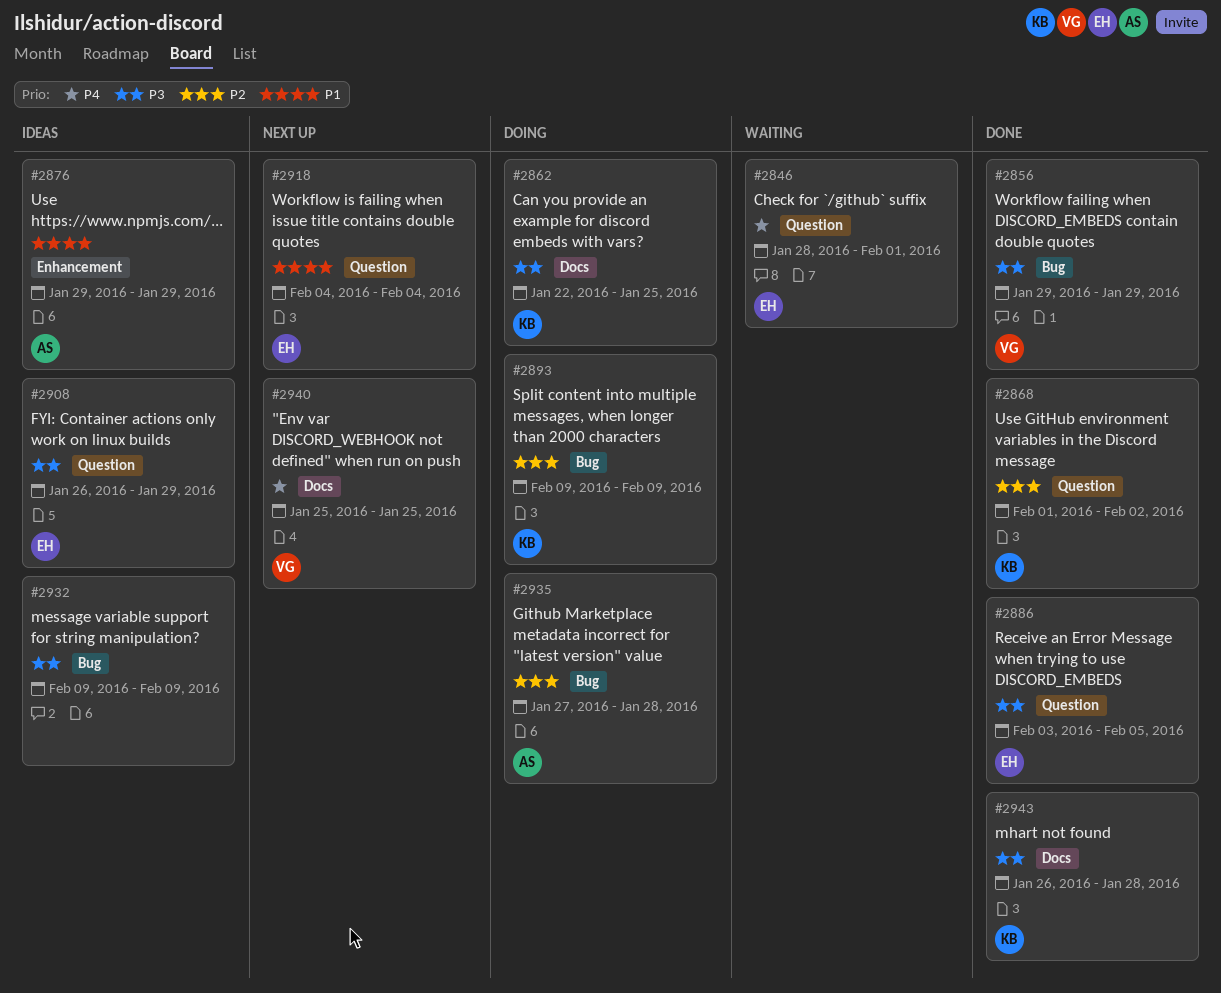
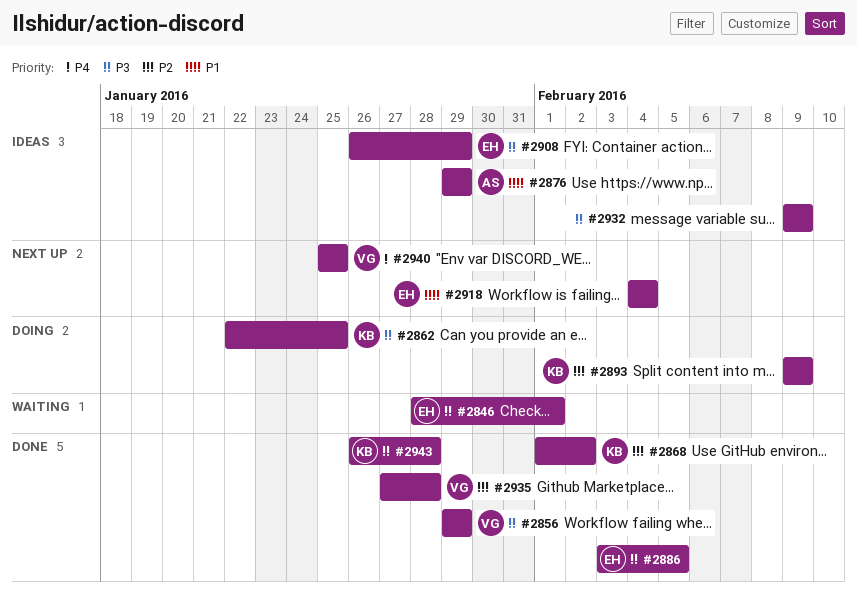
#2846, priority: P4 -> P3
#2935, status: Doing -> Done
#2935, owner: AS -> VG

